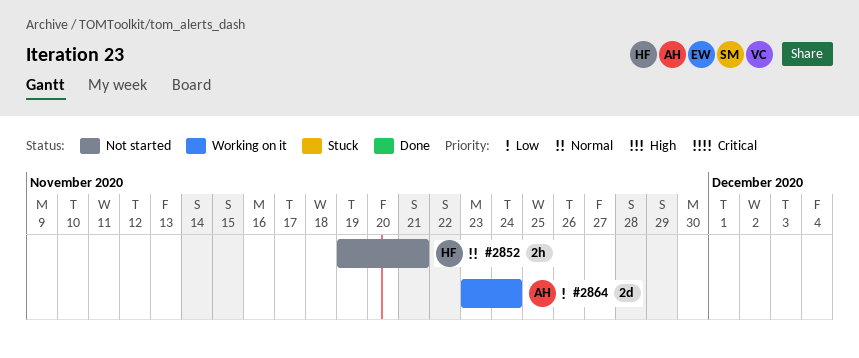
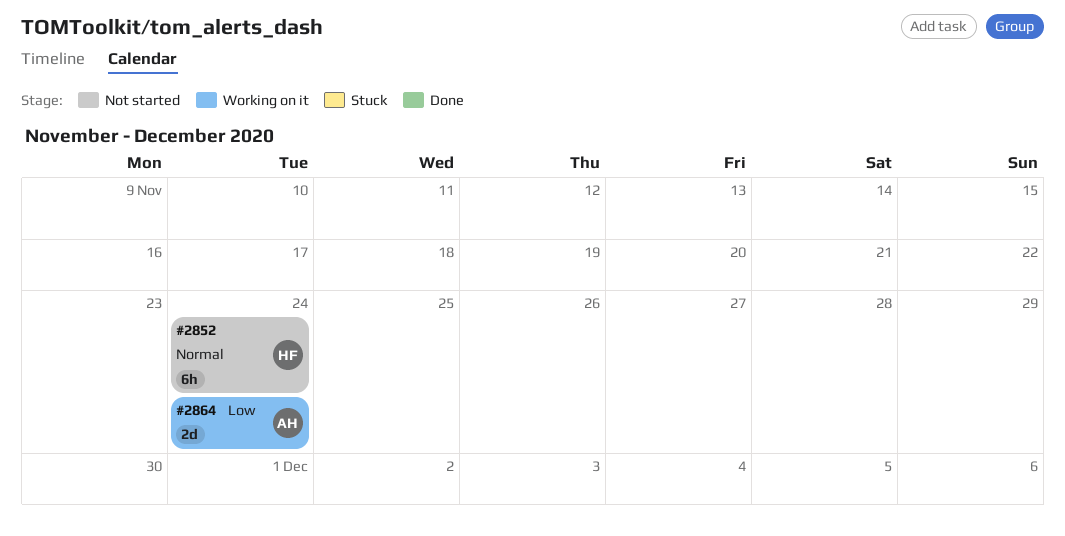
#2852, estimate: 2h -> 6h
#2852, due: Nov 21 -> Nov 24

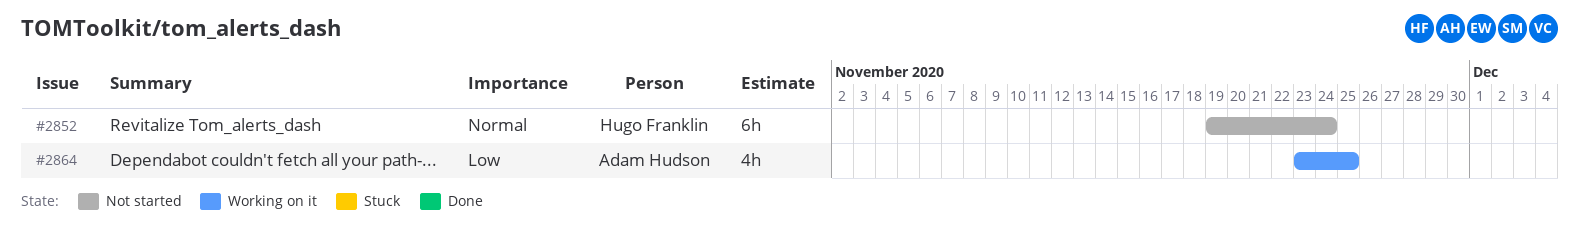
#2864, estimate: 2d -> 4h
#2864, due: Nov 24 -> Nov 25

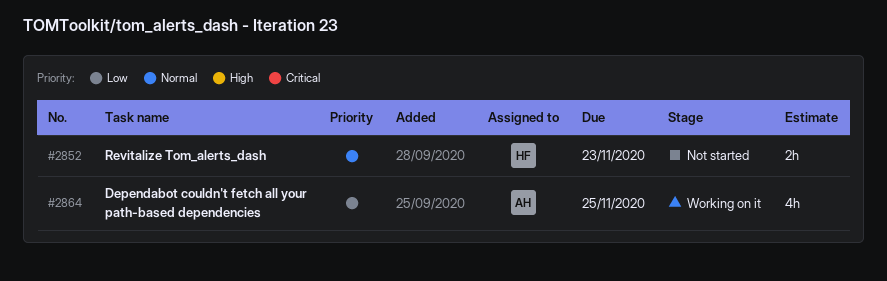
#2852, estimate: 6h -> 2h
#2852, due: Nov 24 -> Nov 23

